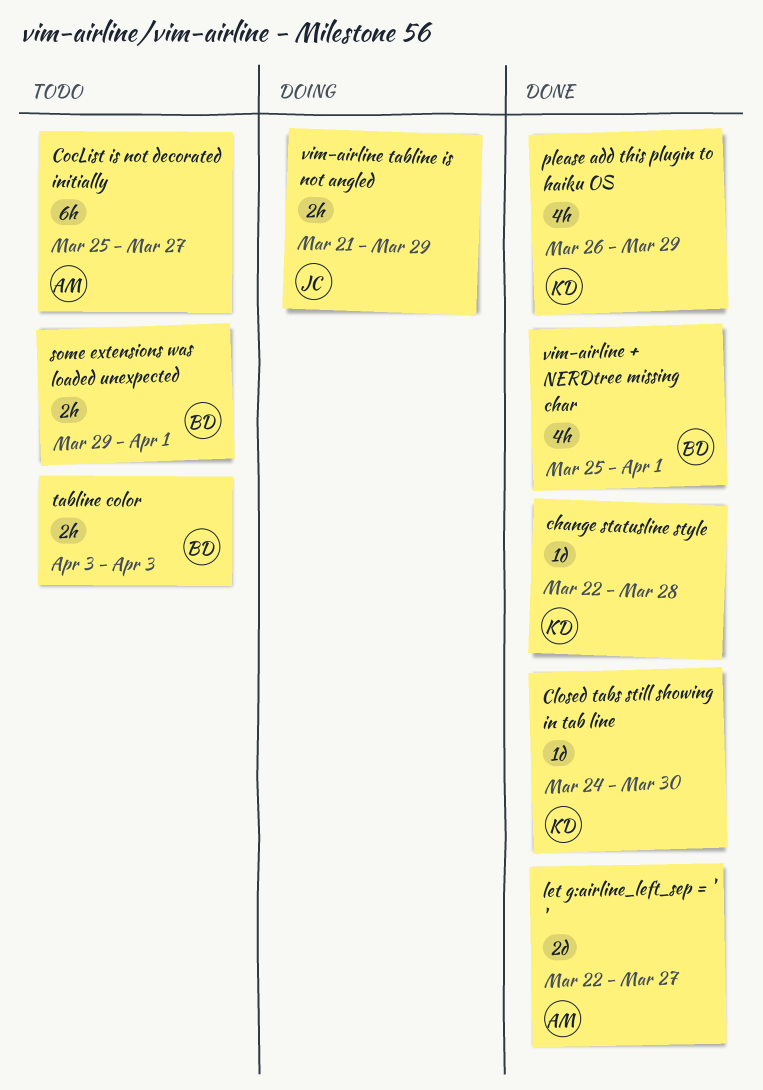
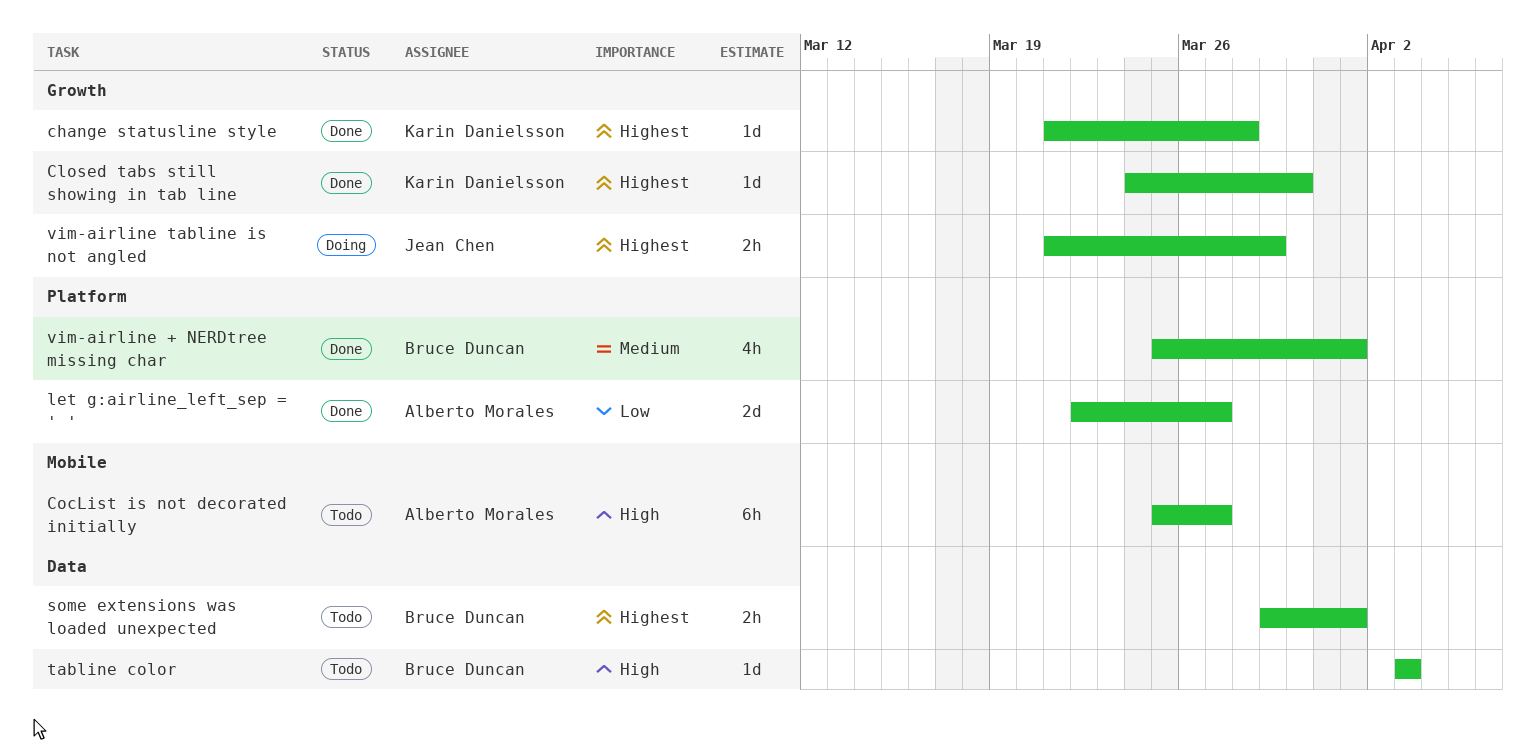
change statusline style, start: Mar 22 -> Mar 21
please add this plugin to haiku OS: present -> none
tabline color, estimate: 2h -> 1d

